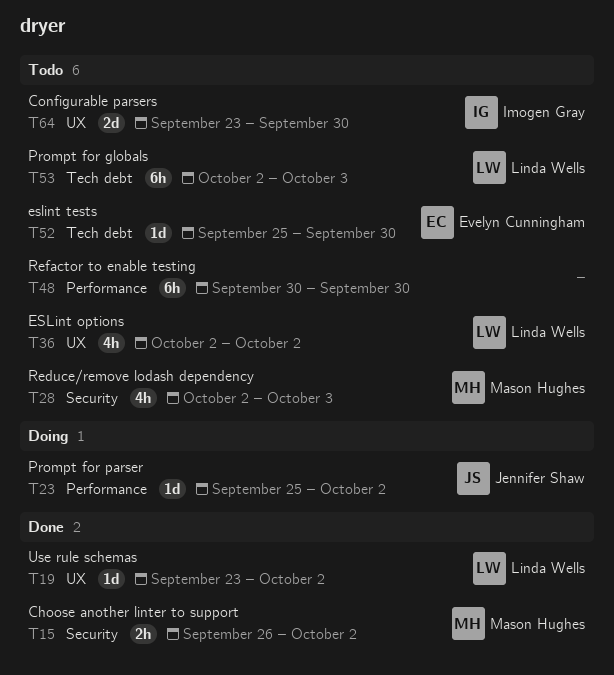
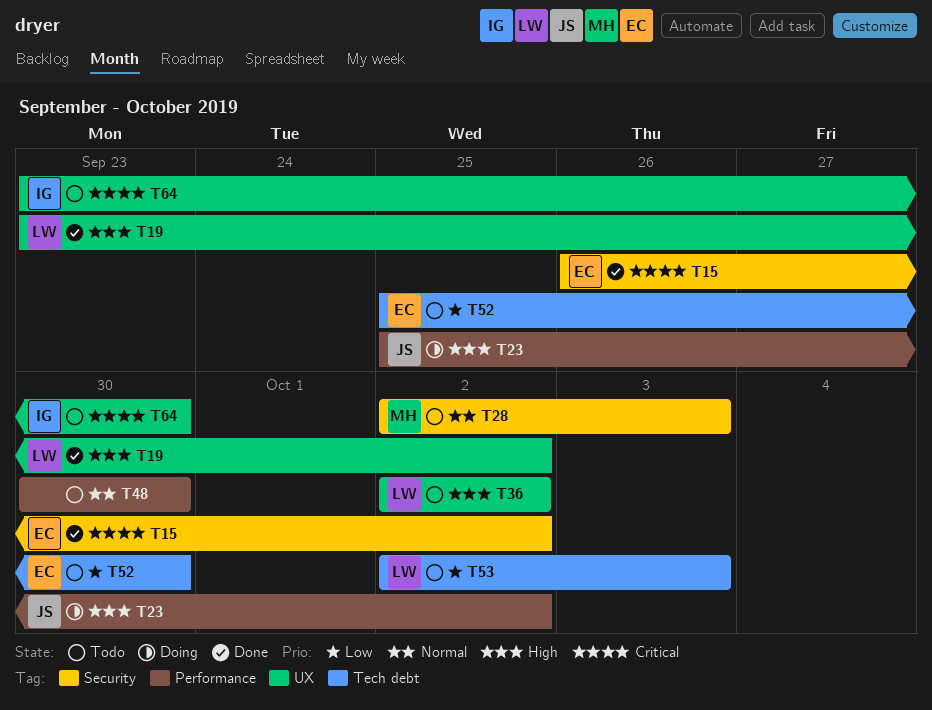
T15, owner: Mason Hughes -> Evelyn Cunningham

